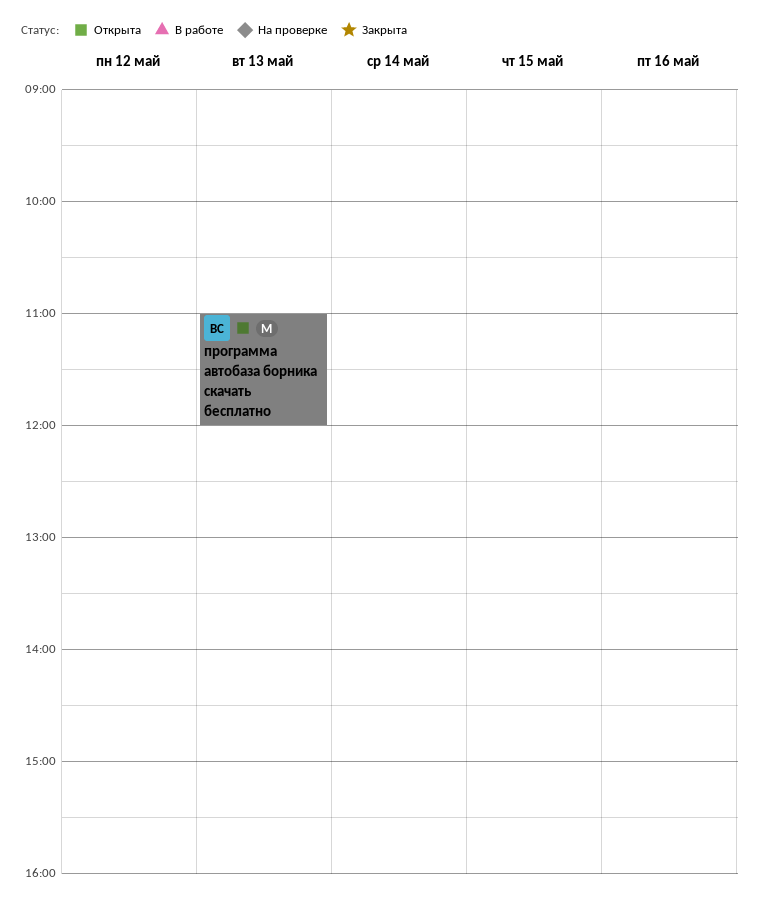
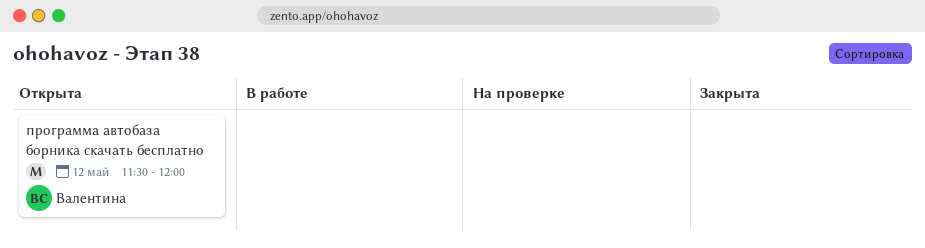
программа автобаза борника скачать бесплатно, day: May 13 -> May 12
программа автобаза борника скачать бесплатно, begins: 11:00 -> 11:30

